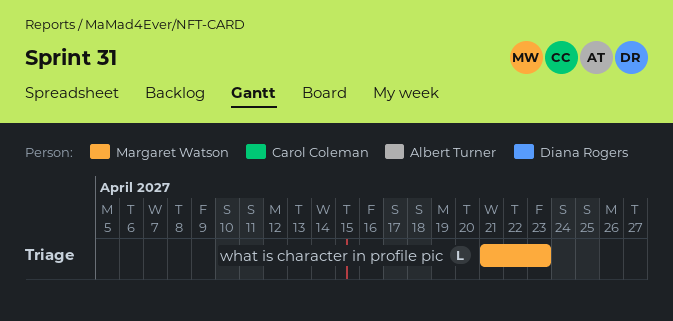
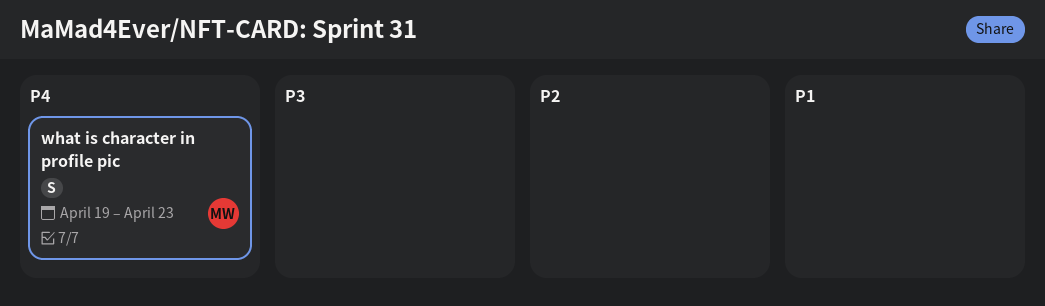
what is character in profile pic, estimate: L -> S
what is character in profile pic, start: Apr 21 -> Apr 19

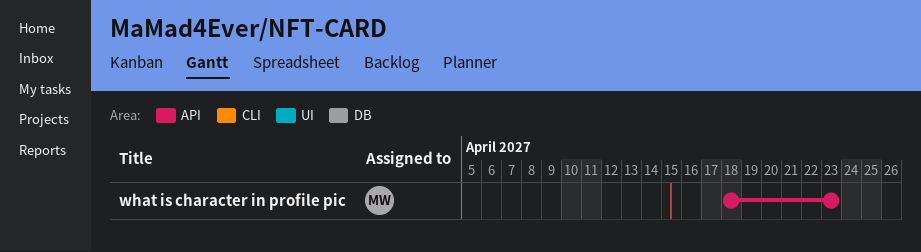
what is character in profile pic, start: Apr 19 -> Apr 18

